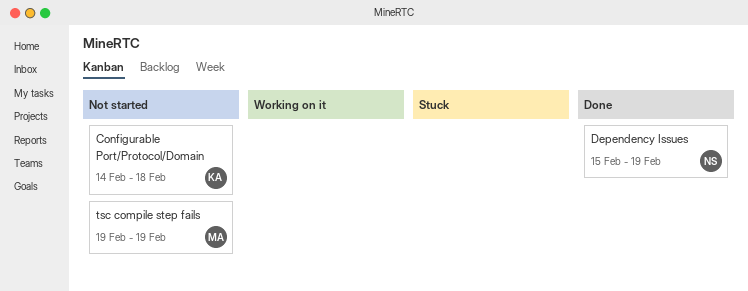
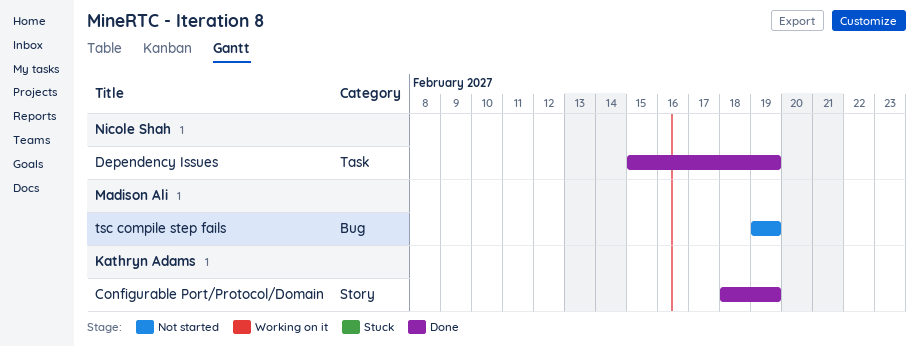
Configurable Port/Protocol/Domain, status: Not started -> Done
Configurable Port/Protocol/Domain, start: Feb 14 -> Feb 18
Configurable Port/Protocol/Domain, due: Feb 18 -> Feb 19

